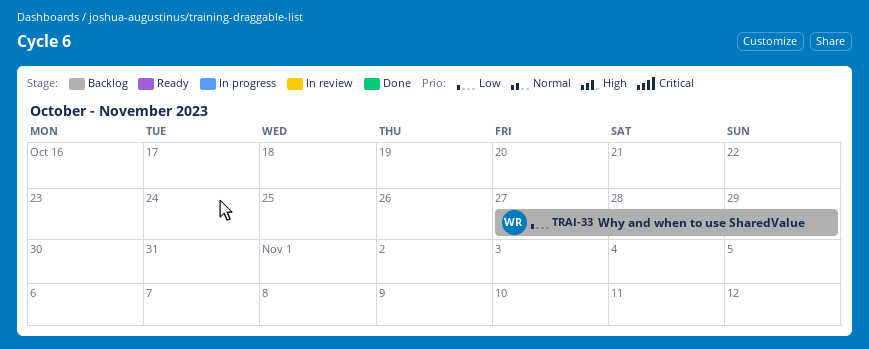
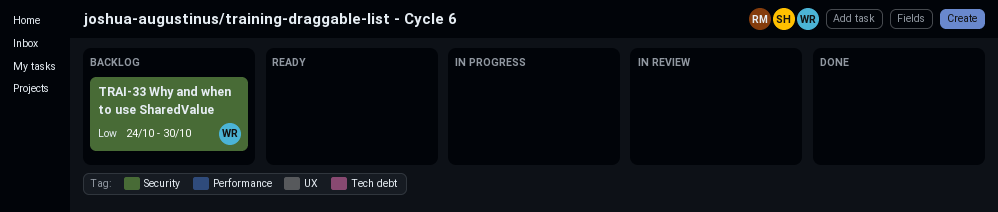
TRAI-33, start: Oct 27 -> Oct 24
TRAI-33, due: Oct 29 -> Oct 30

